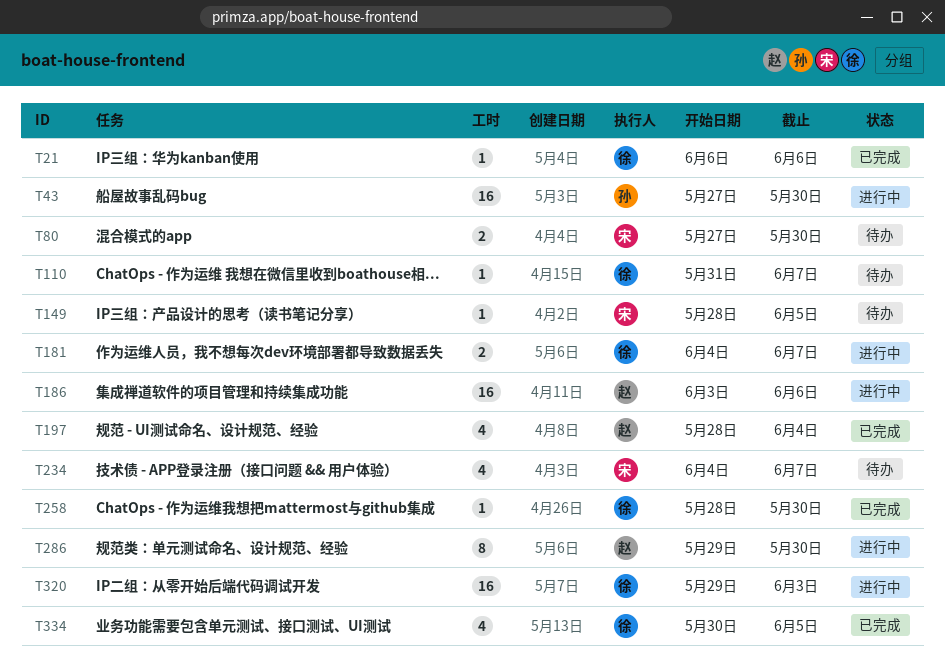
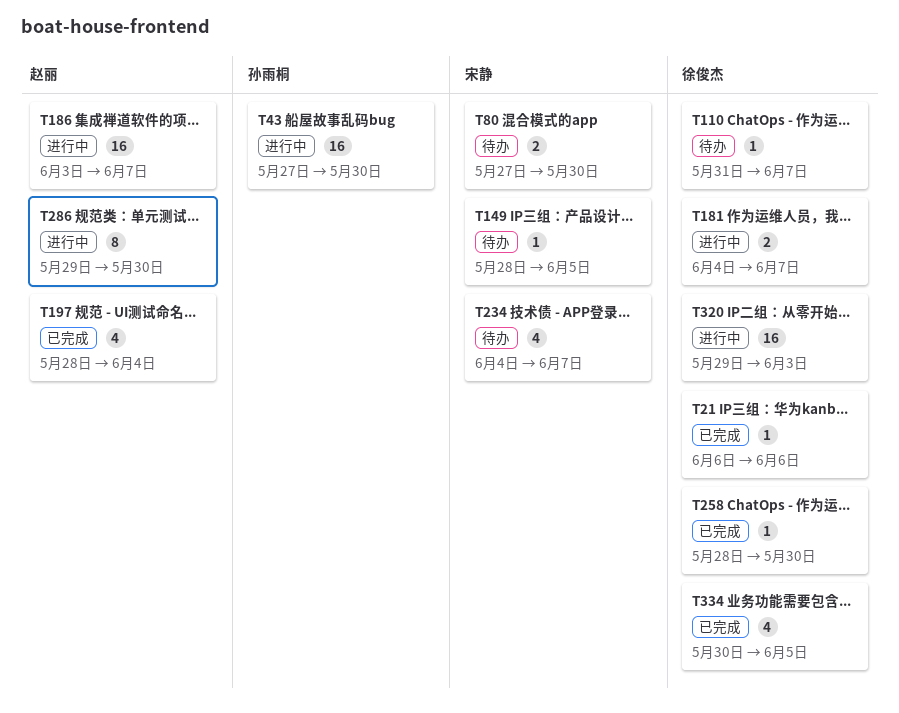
T186, due: Jun 6 -> Jun 7

